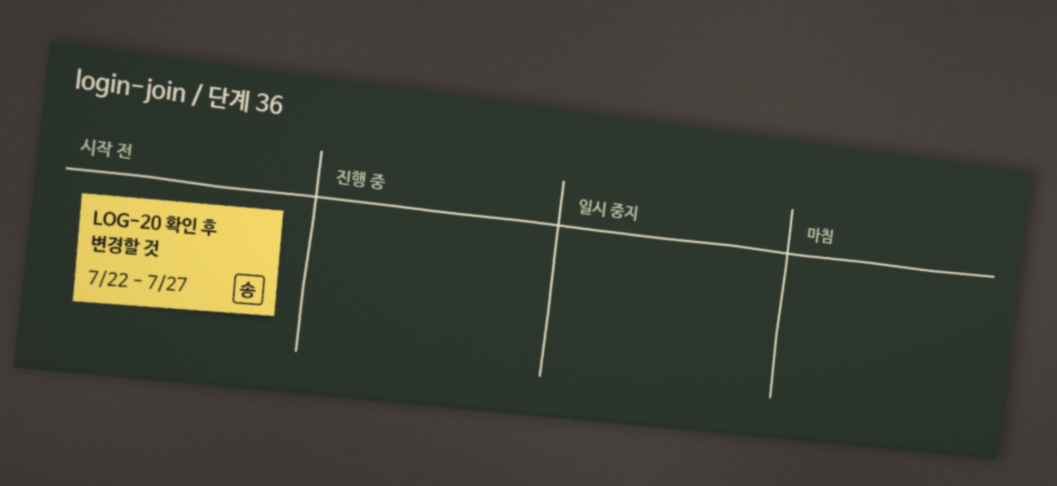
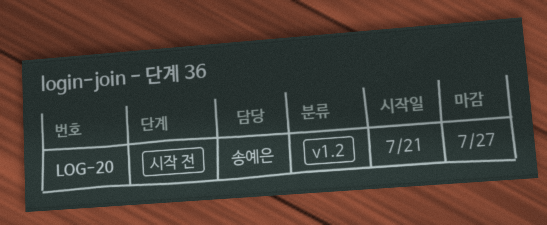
LOG-20, start: Jul 22 -> Jul 21

